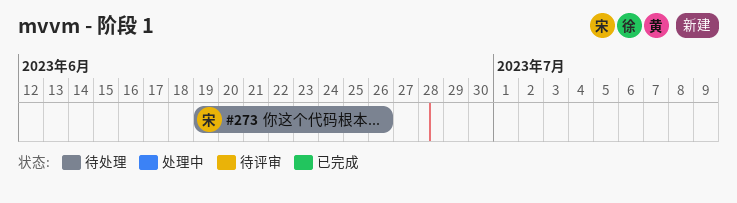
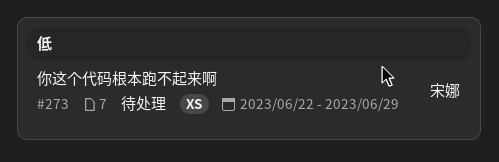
#273, start: Jun 19 -> Jun 22
#273, due: Jun 26 -> Jun 29

